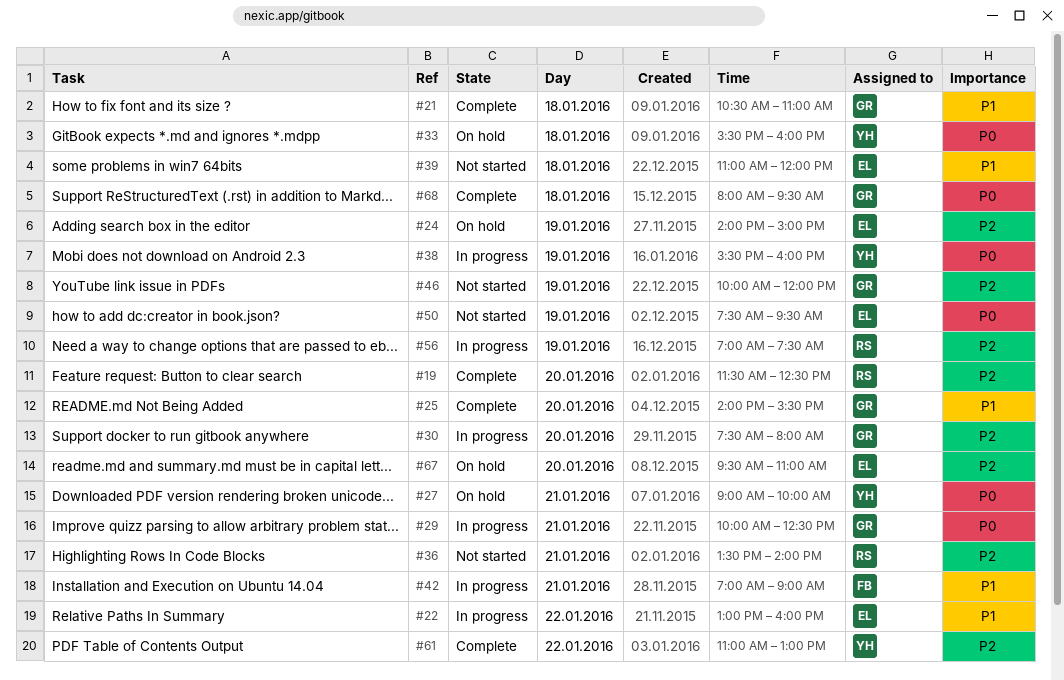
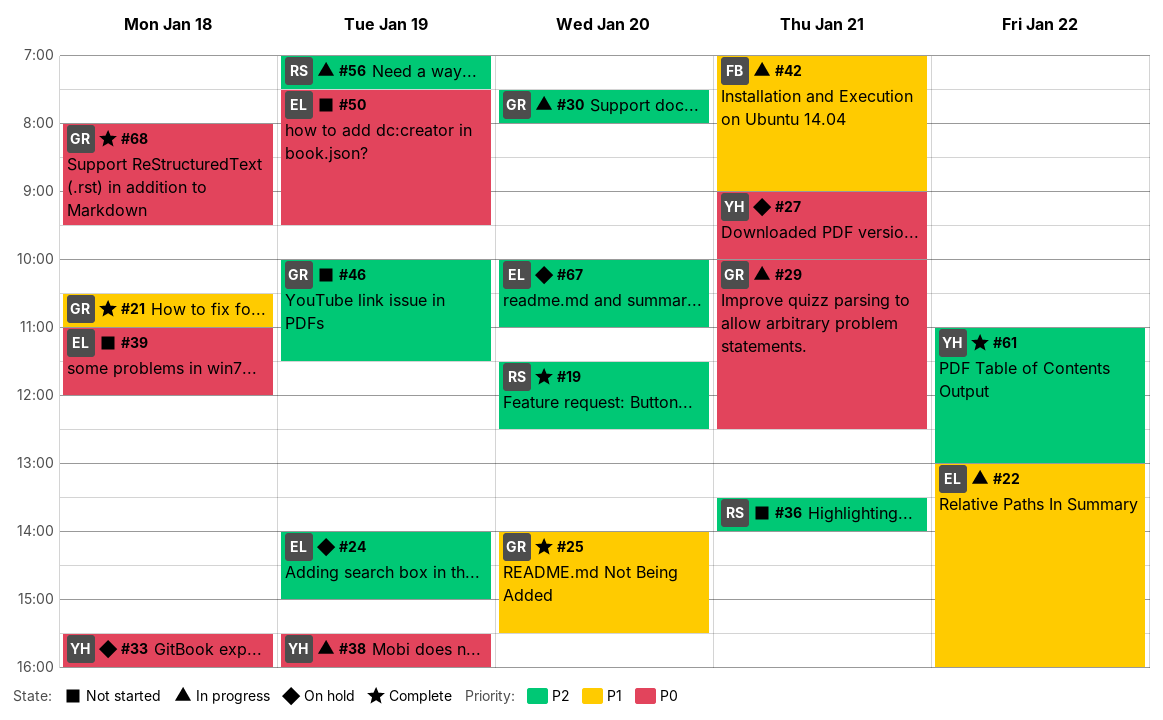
#39, priority: P1 -> P0
#46, ends: 12:00 -> 11:30
#67, begins: 09:30 -> 10:00

